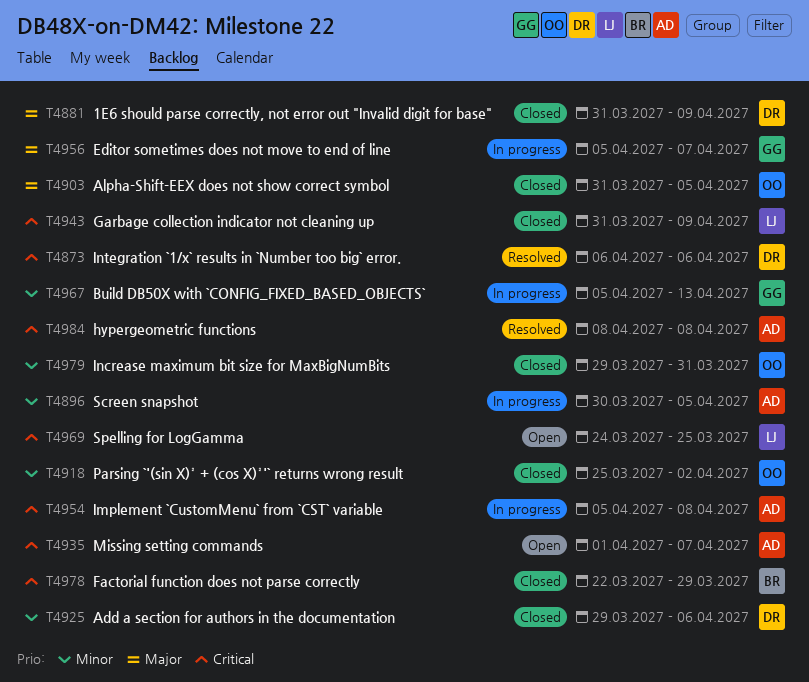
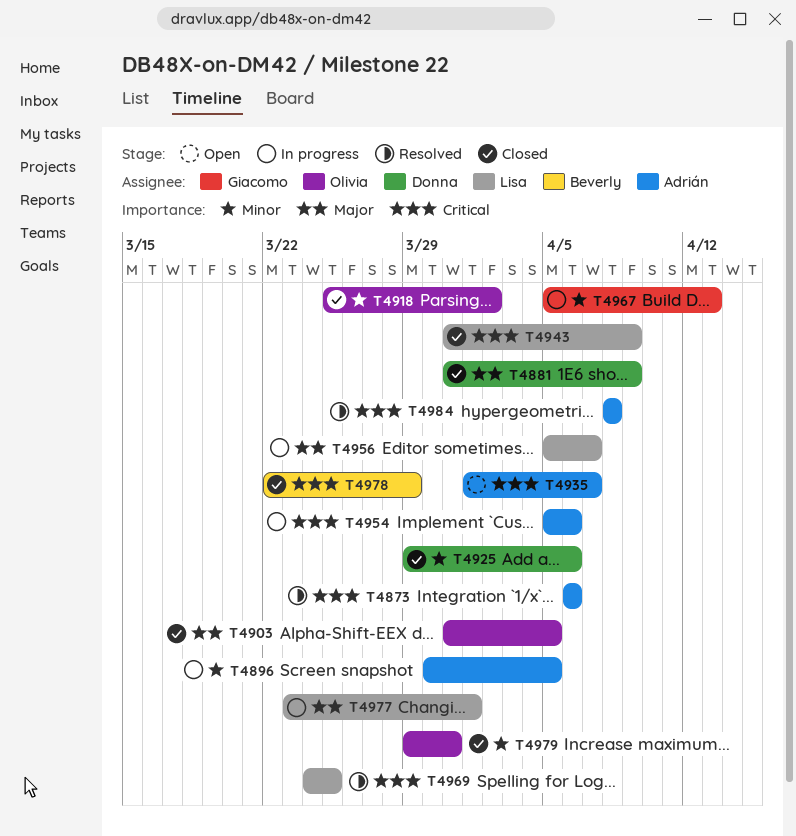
T4873, owner: Donna -> Adrián
T4954, due: Apr 8 -> Apr 6
T4956, owner: Giacomo -> Lisa
T4969, status: Open -> Resolved
T4977: none -> present

